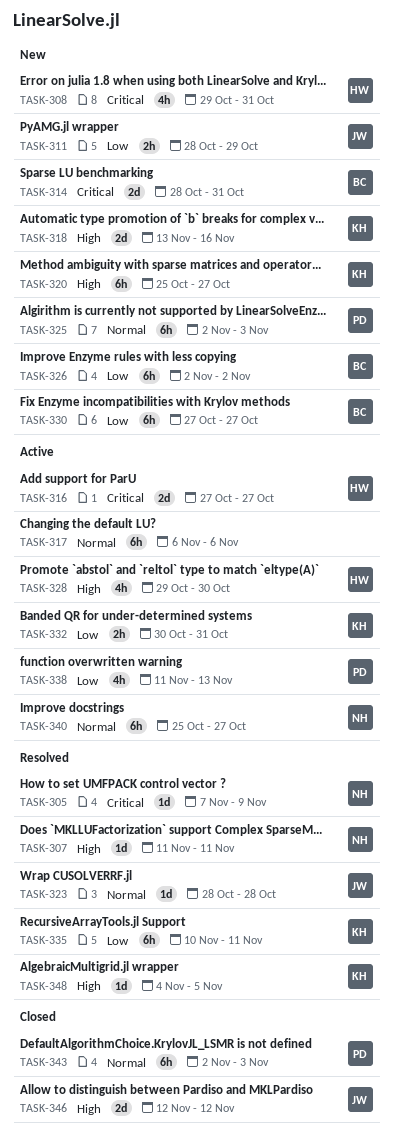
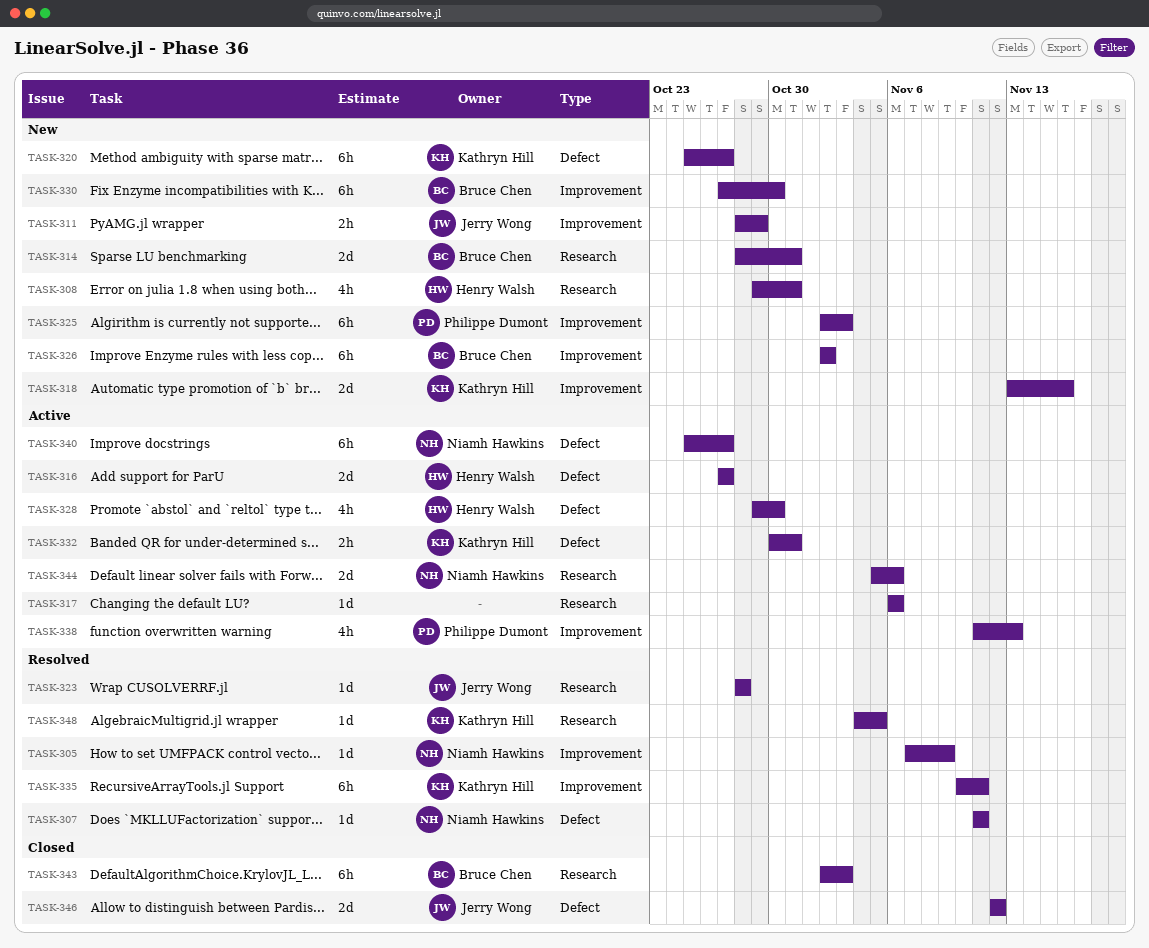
TASK-317, estimate: 6h -> 1d
TASK-330, due: Oct 27 -> Oct 30
TASK-343, owner: Philippe Dumont -> Bruce Chen
TASK-344: none -> present

